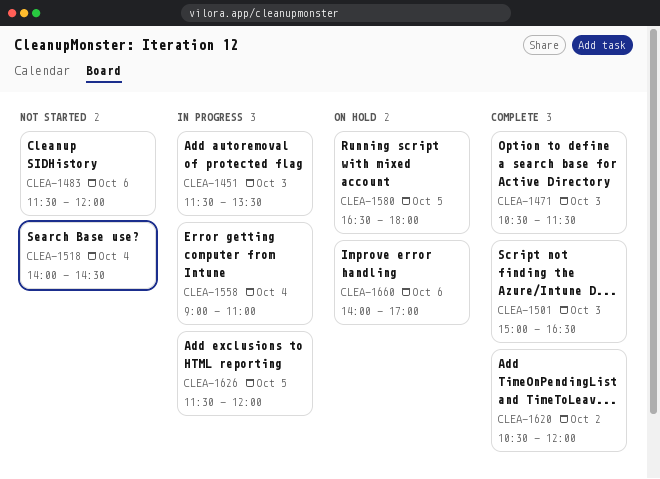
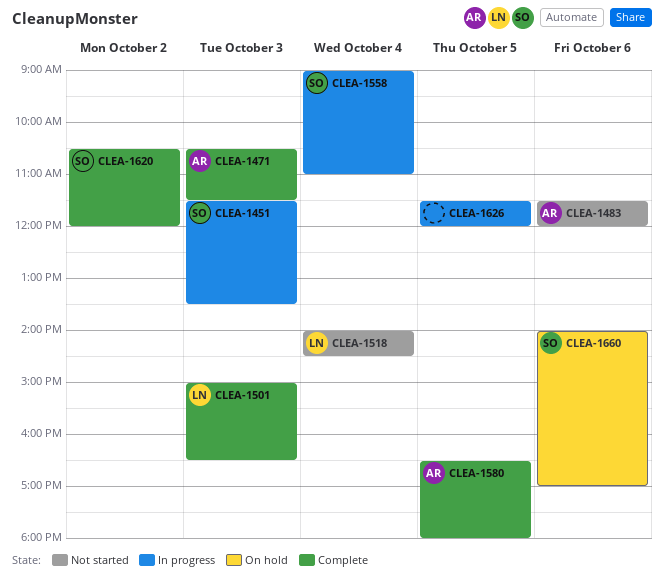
CLEA-1580, status: On hold -> Complete

